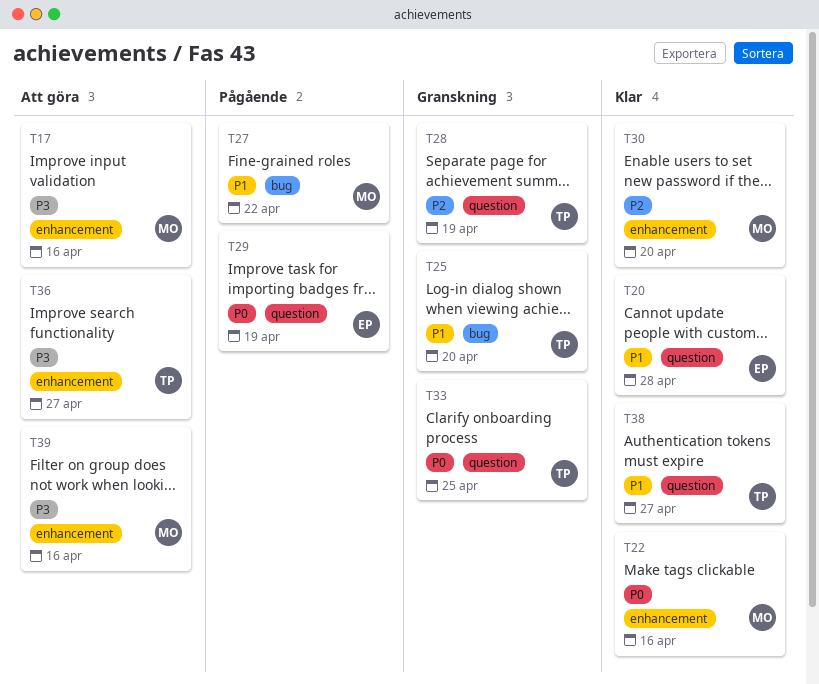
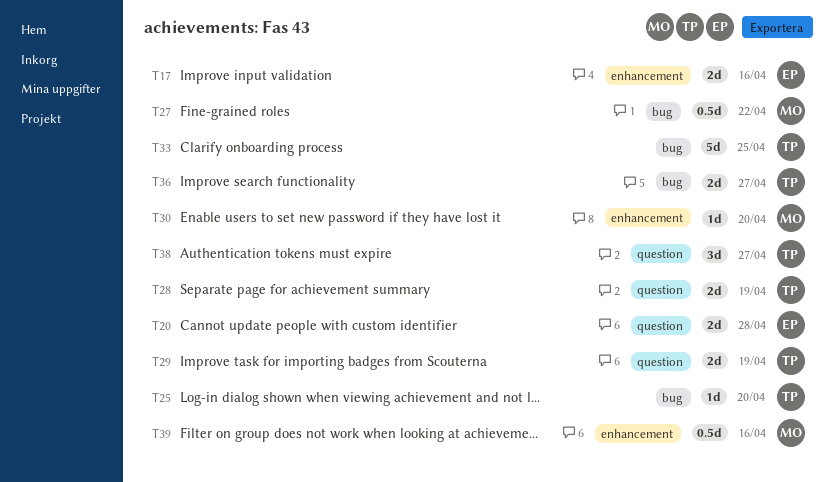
T17, owner: MO -> EP
T22: present -> none
T29, owner: EP -> TP
T33, label: question -> bug
T36, label: enhancement -> bug

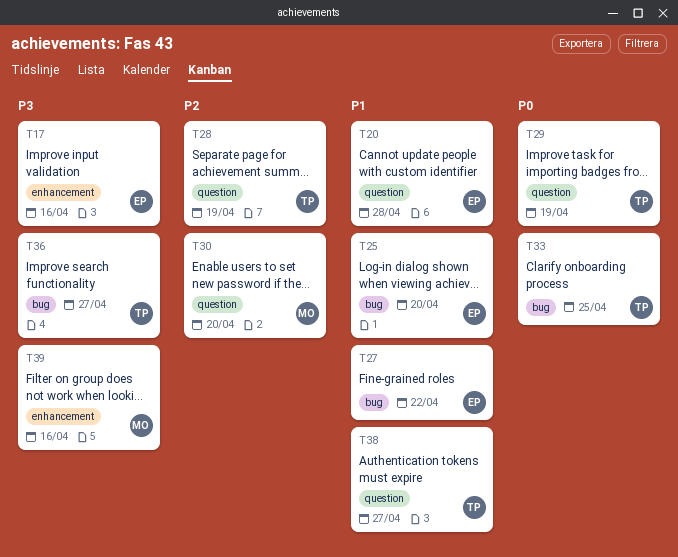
T25, owner: TP -> EP
T27, owner: MO -> EP
T30, label: enhancement -> question

